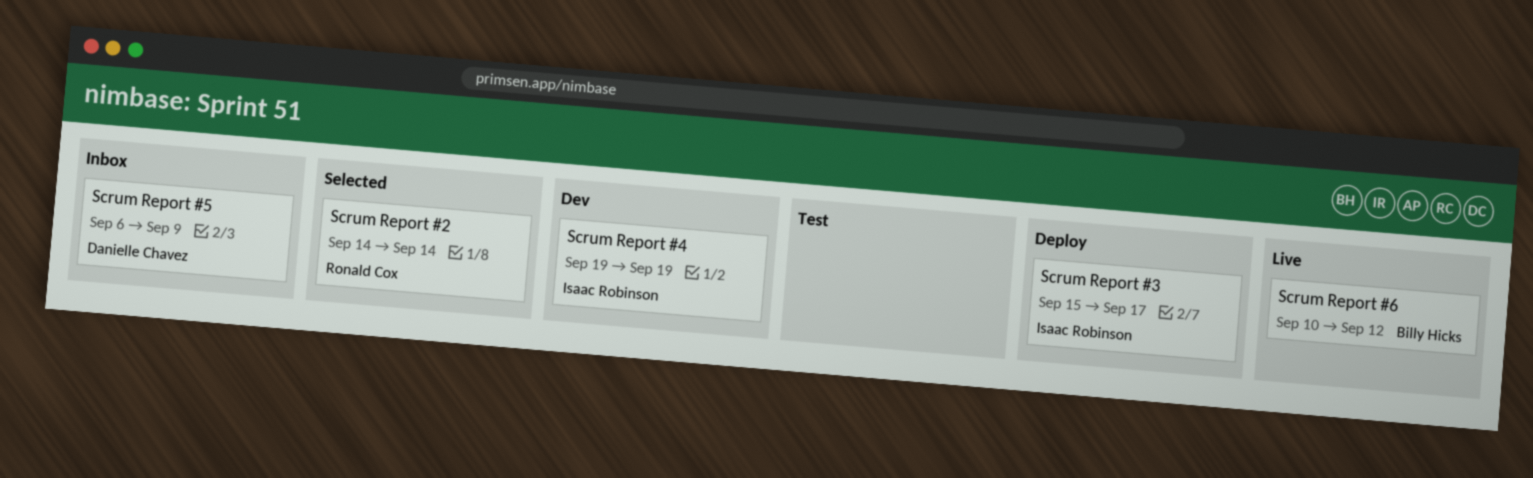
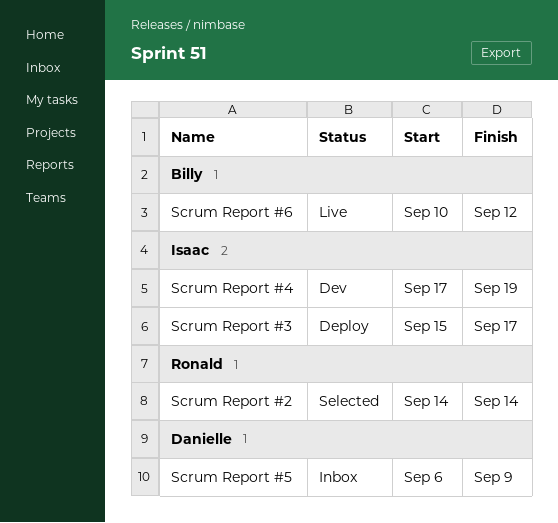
Scrum Report #4, start: Sep 19 -> Sep 17

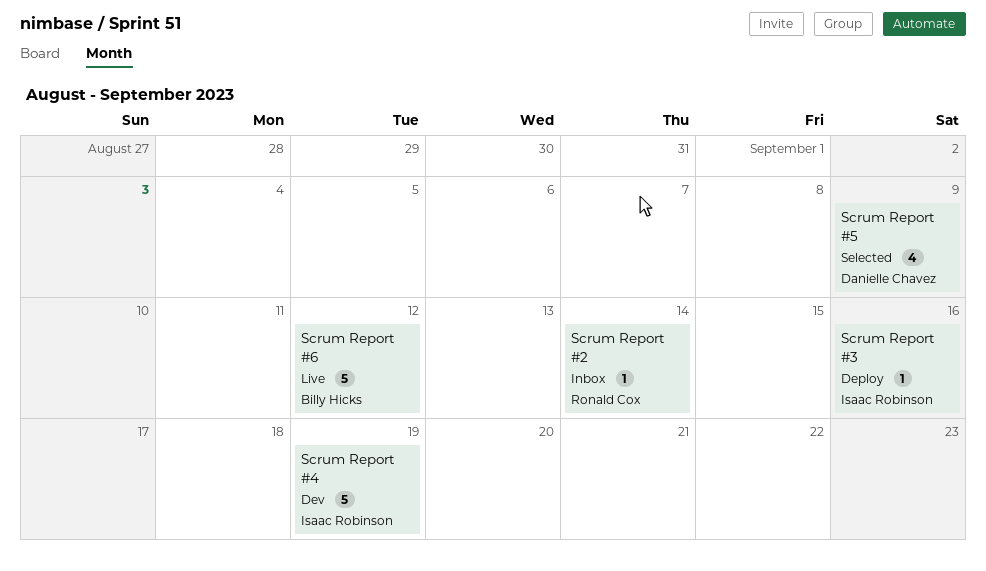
Scrum Report #2, status: Selected -> Inbox
Scrum Report #3, due: Sep 17 -> Sep 16
Scrum Report #5, status: Inbox -> Selected

